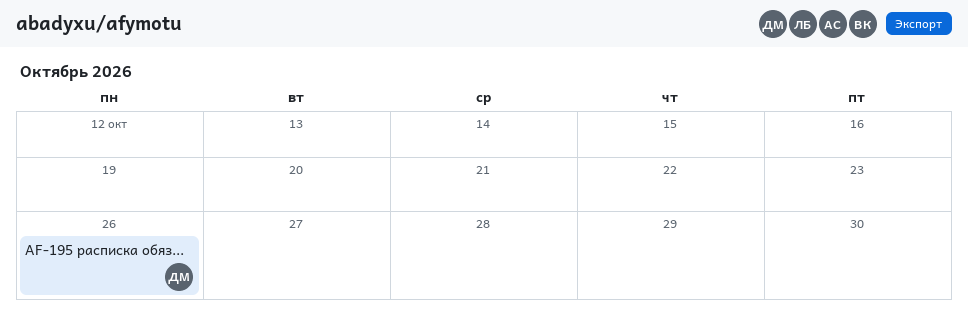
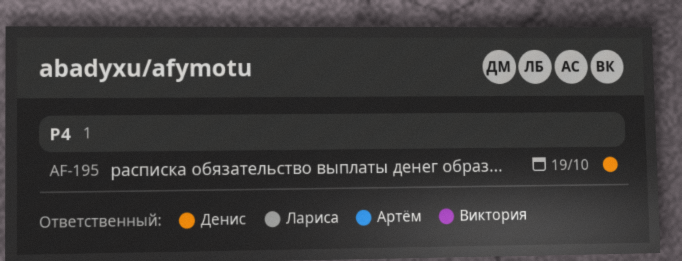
AF-195, due: Oct 26 -> Oct 19

